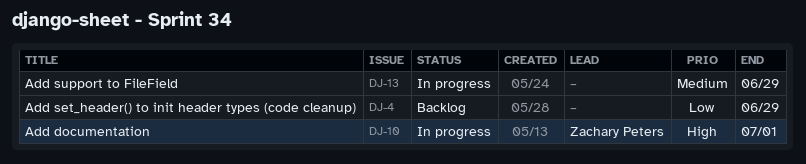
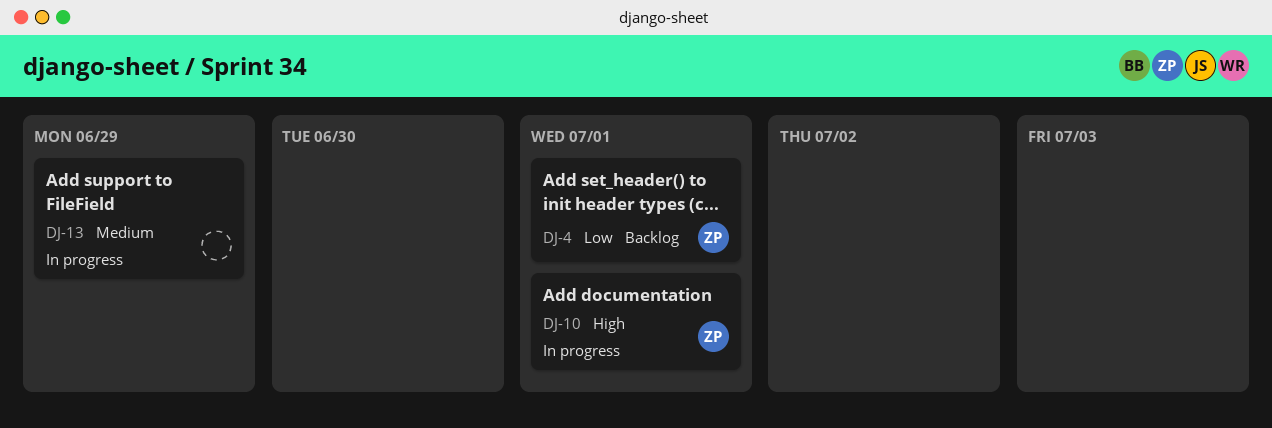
DJ-4, owner: none -> Zachary Peters
DJ-4, due: Jun 29 -> Jul 1

